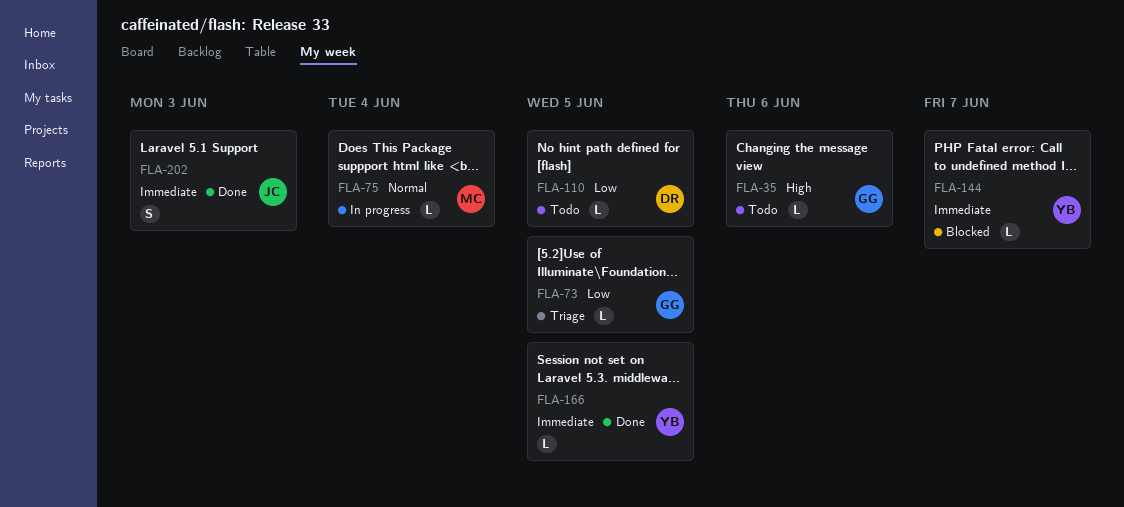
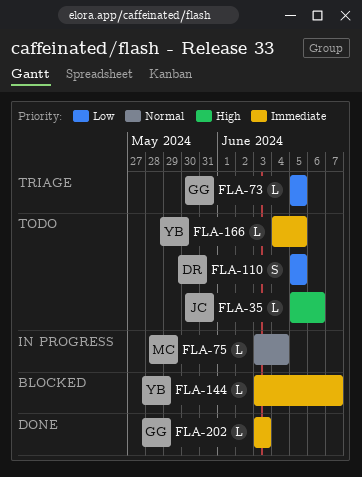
FLA-35, owner: GG -> JC
FLA-110, estimate: L -> S
FLA-166, status: Done -> Todo
FLA-202, owner: JC -> GG
FLA-202, estimate: S -> L

